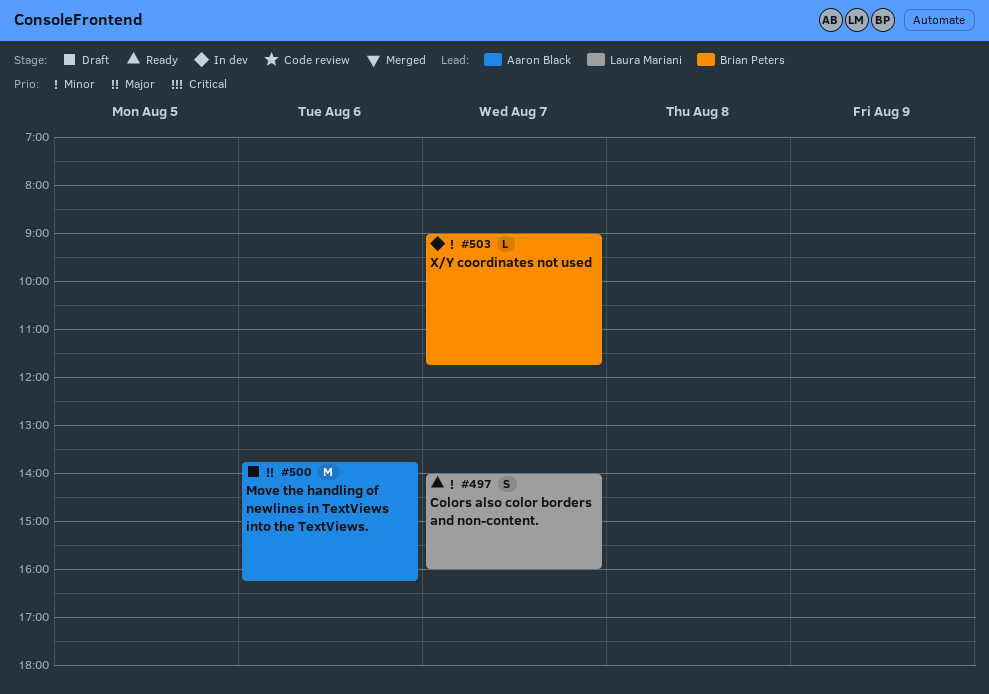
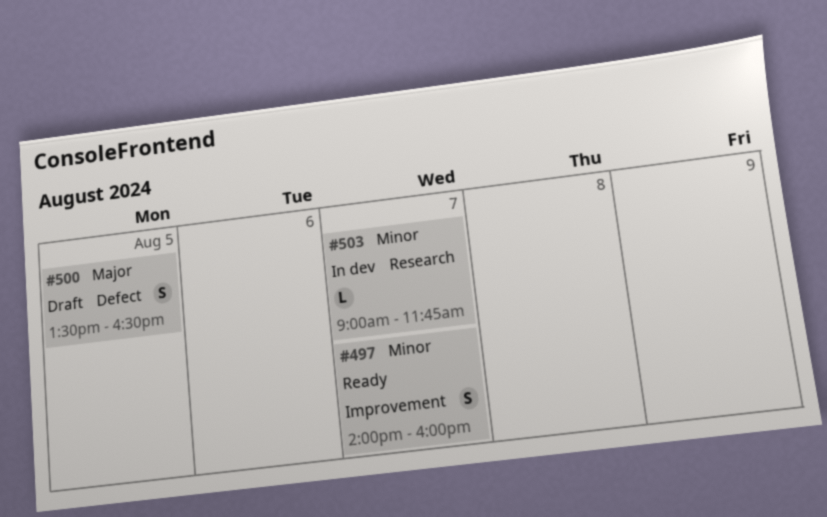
#500, estimate: M -> S
#500, day: Aug 6 -> Aug 5
#500, begins: 13:45 -> 13:30
#500, ends: 16:15 -> 16:30

